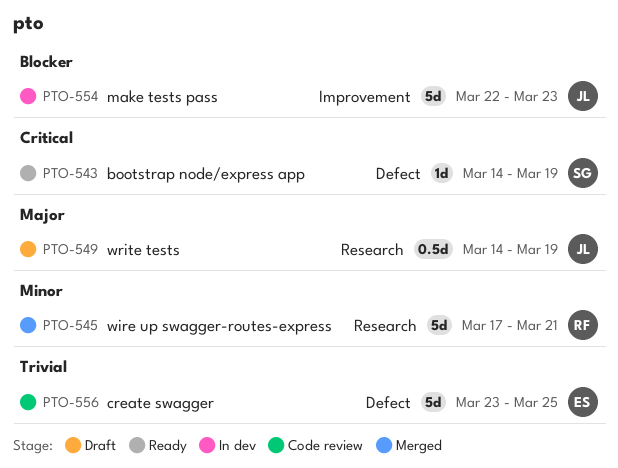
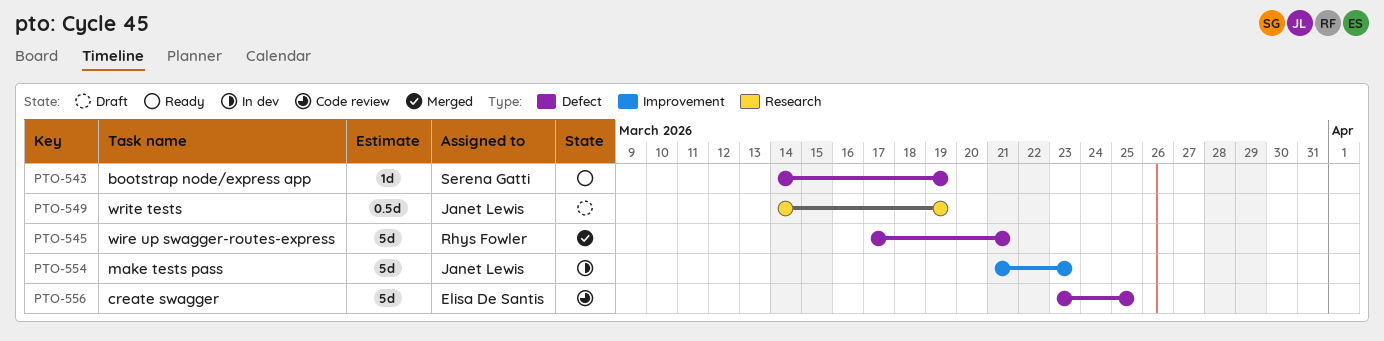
PTO-545, label: Research -> Defect
PTO-554, start: Mar 22 -> Mar 21

